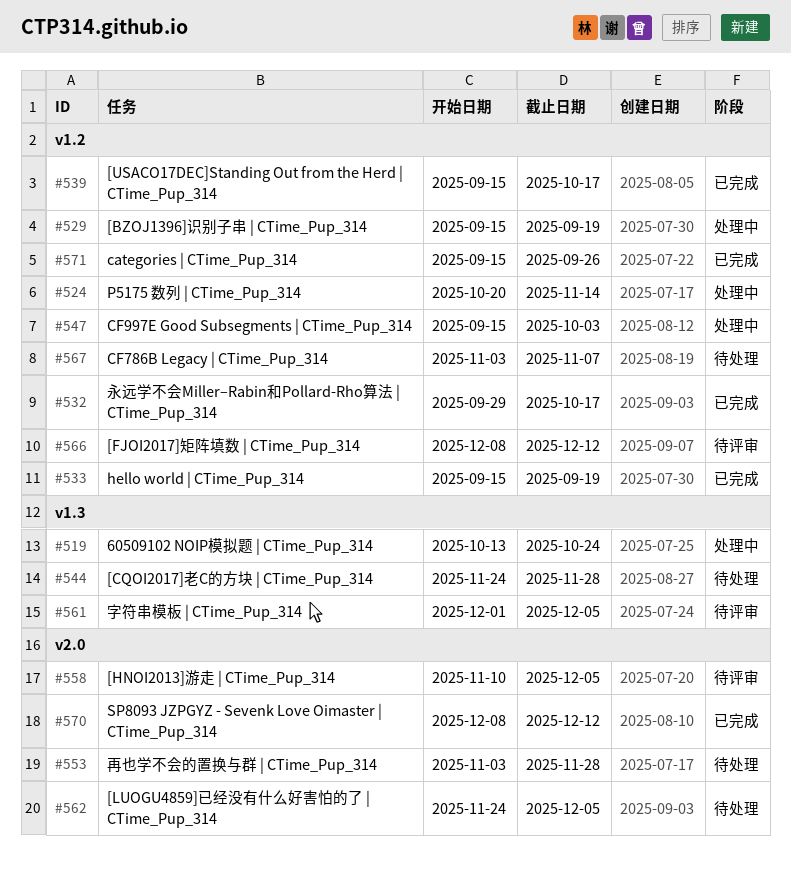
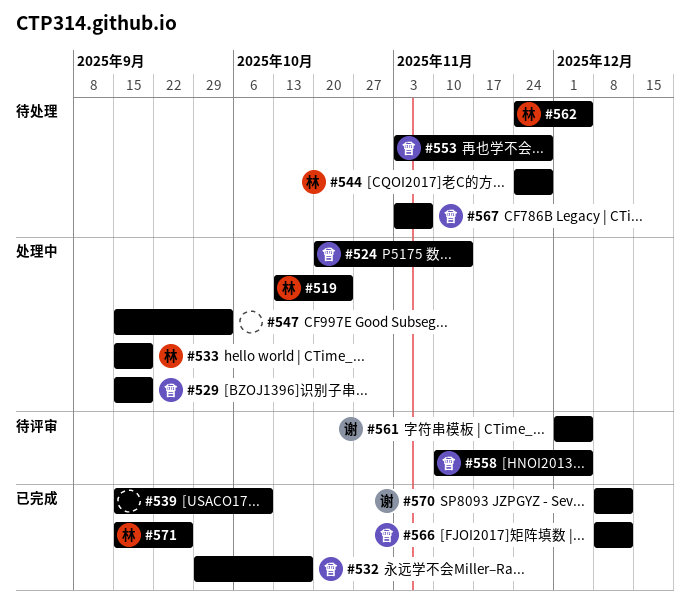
#533, status: 已完成 -> 处理中
#539, due: Oct 17 -> Oct 10
#566, status: 待评审 -> 已完成

